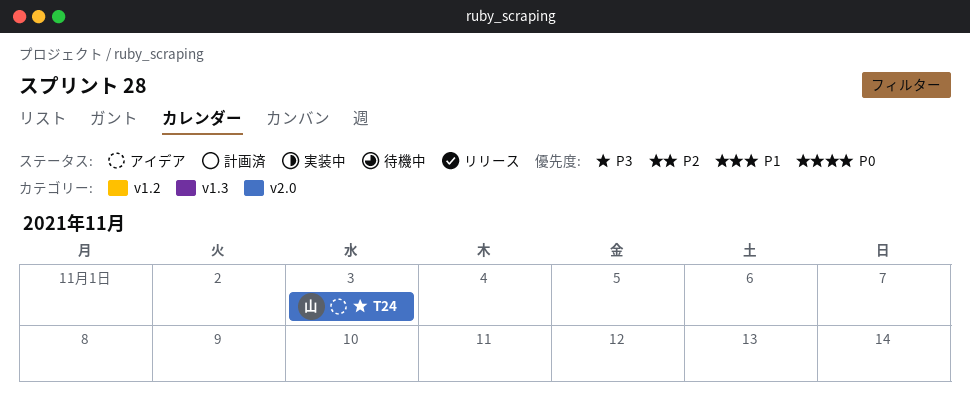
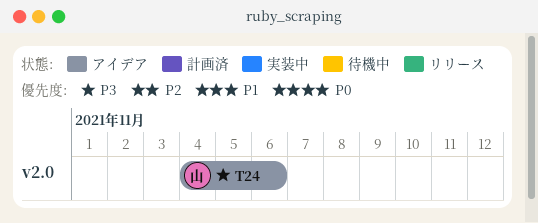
T24, start: Nov 3 -> Nov 4
T24, due: Nov 3 -> Nov 6

